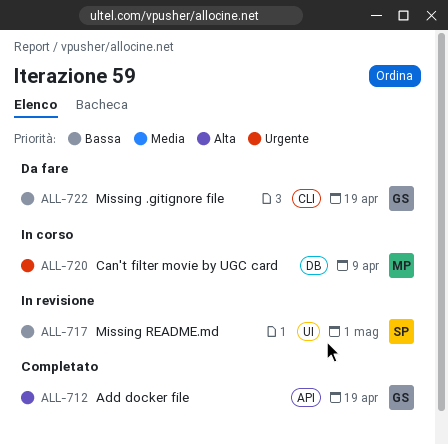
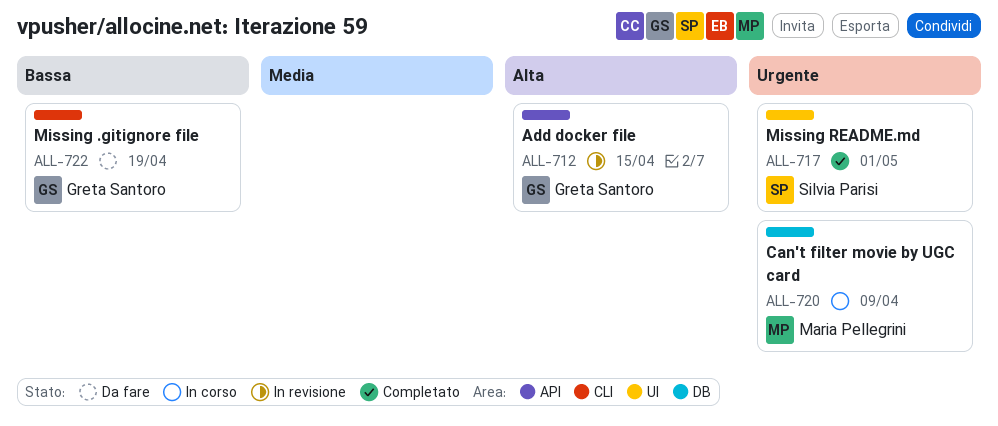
ALL-712, status: Completato -> In revisione
ALL-712, due: Apr 19 -> Apr 15
ALL-717, status: In revisione -> Completato
ALL-717, priority: Bassa -> Urgente

